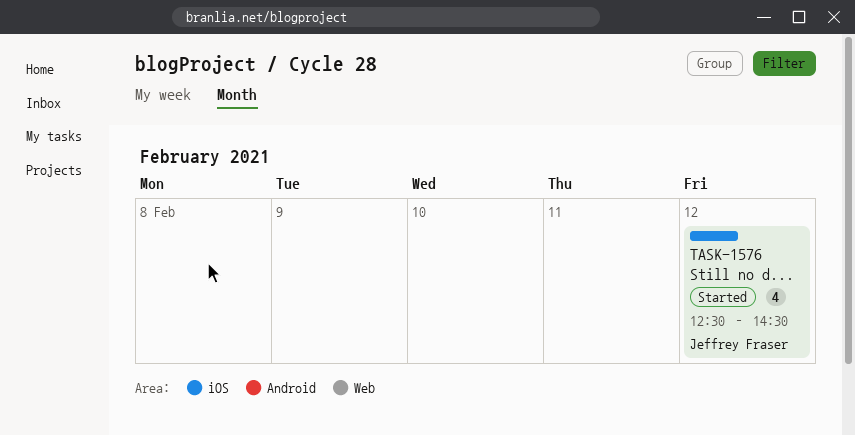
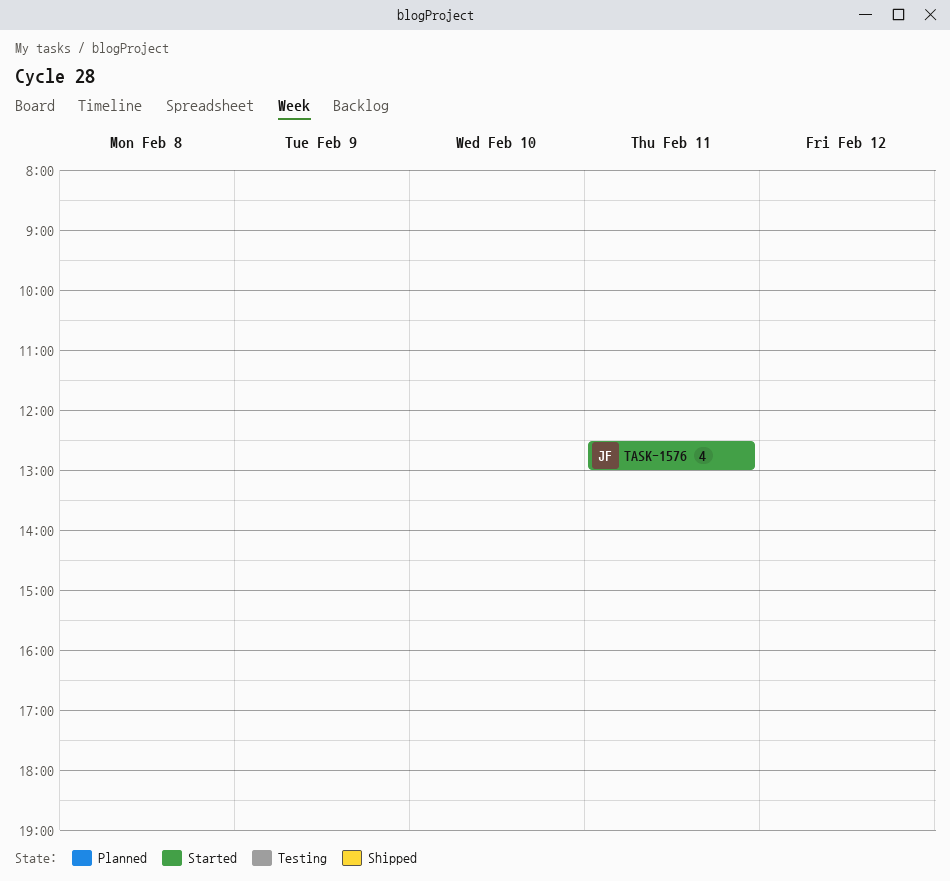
TASK-1576, day: Feb 12 -> Feb 11
TASK-1576, ends: 14:30 -> 13:00

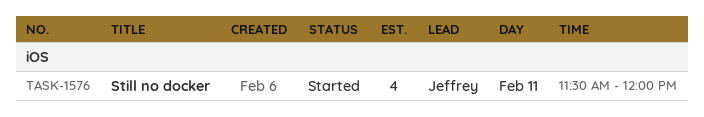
TASK-1576, begins: 12:30 -> 11:30
TASK-1576, ends: 13:00 -> 12:00

